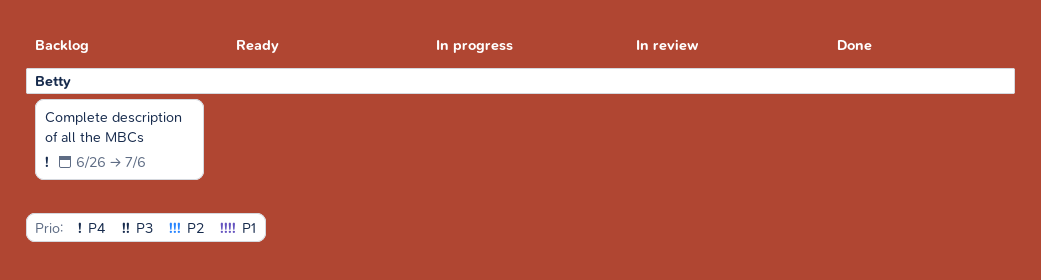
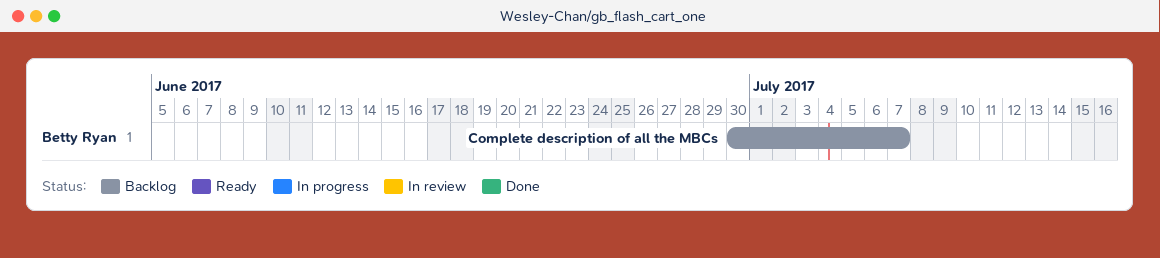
Complete description of all the MBCs, start: Jun 26 -> Jun 30
Complete description of all the MBCs, due: Jul 6 -> Jul 7

